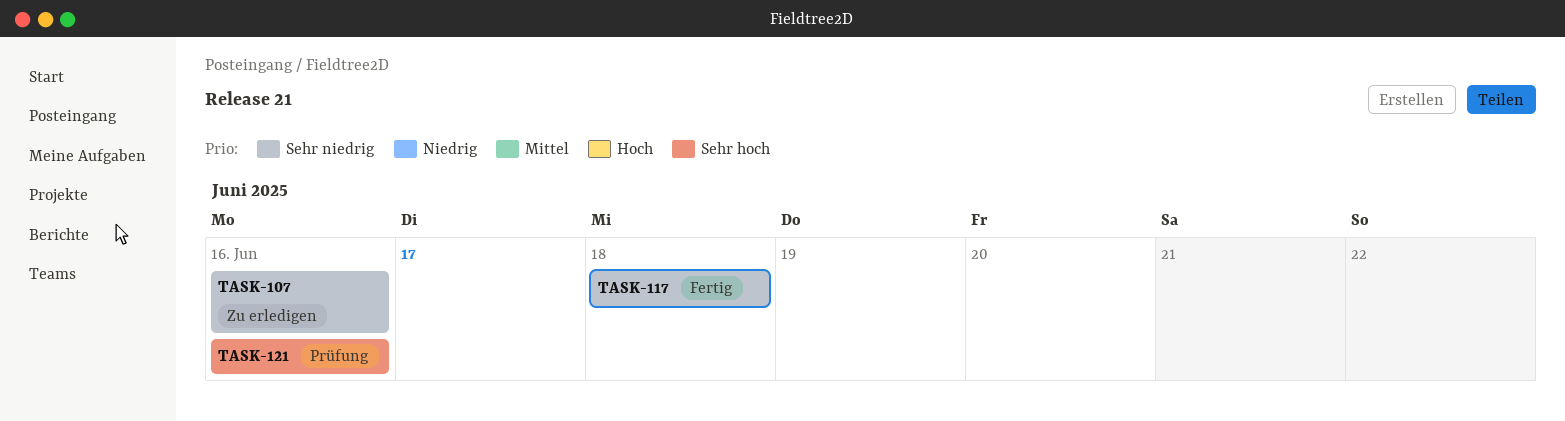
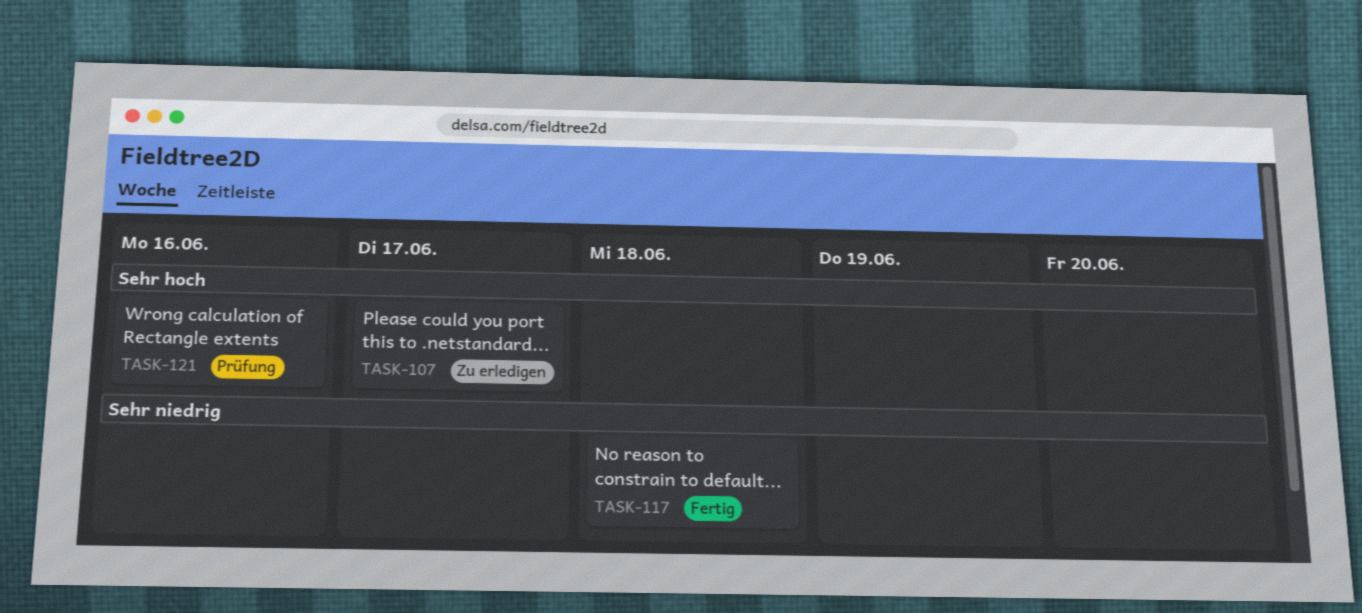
TASK-107, priority: Sehr niedrig -> Sehr hoch
TASK-107, due: Jun 16 -> Jun 17

